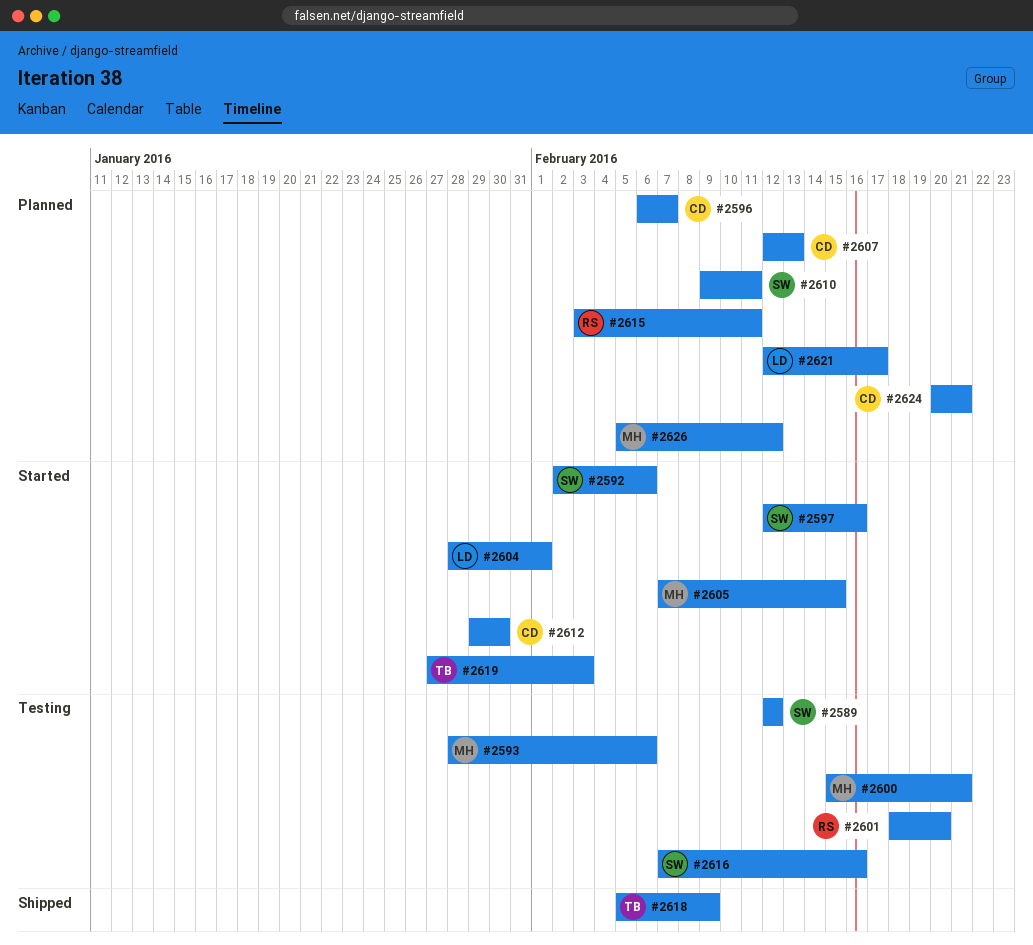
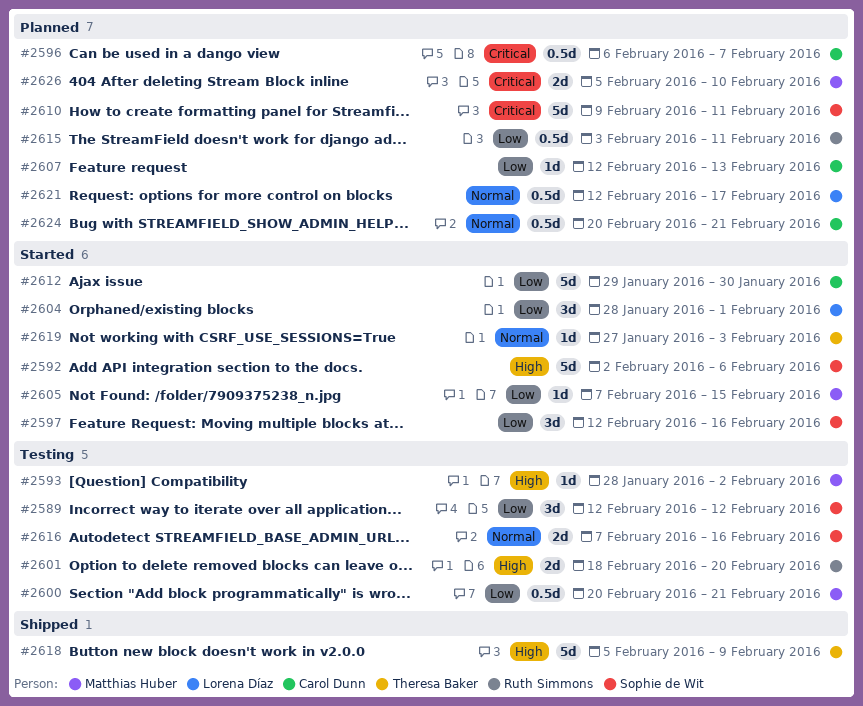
#2593, due: Feb 6 -> Feb 2
#2600, start: Feb 15 -> Feb 20
#2626, due: Feb 12 -> Feb 10

